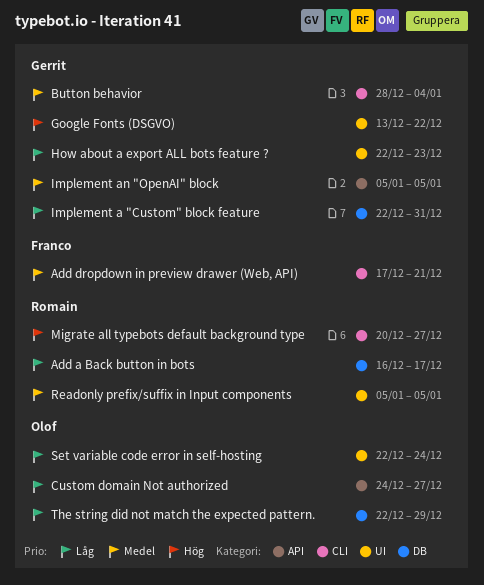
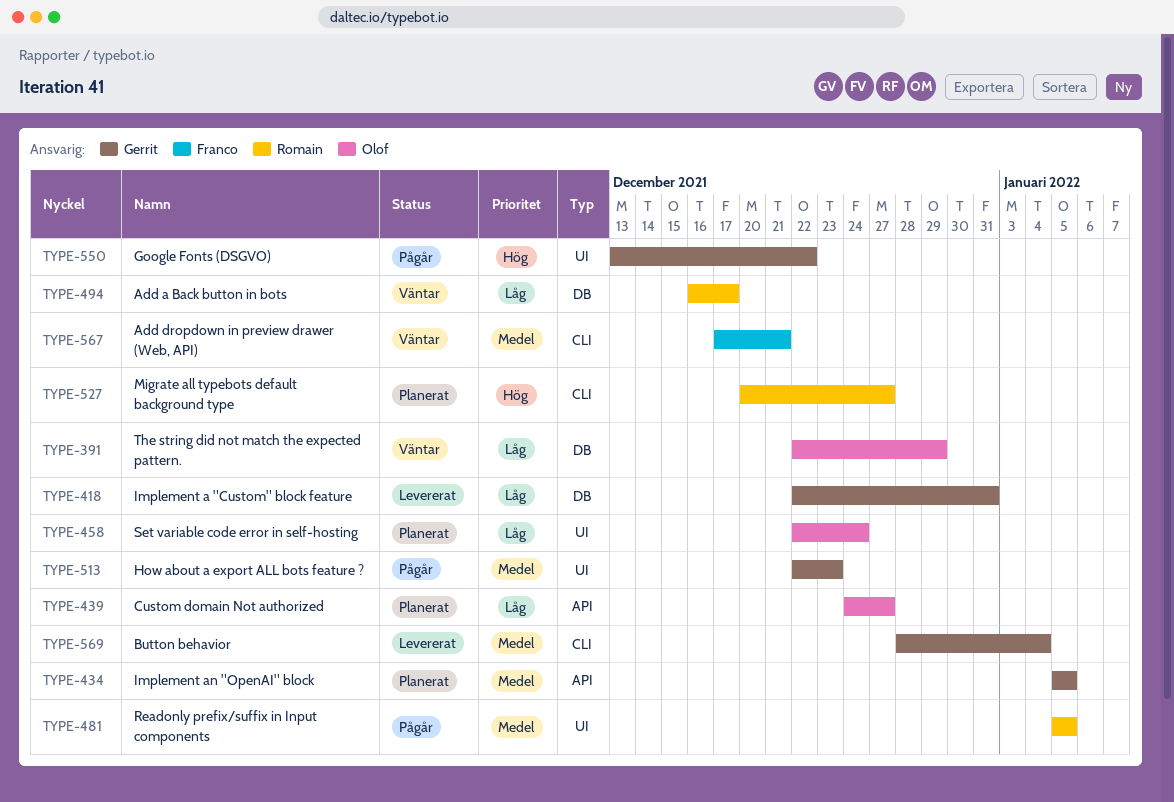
How about a export ALL bots feature ?, priority: Låg -> Medel

